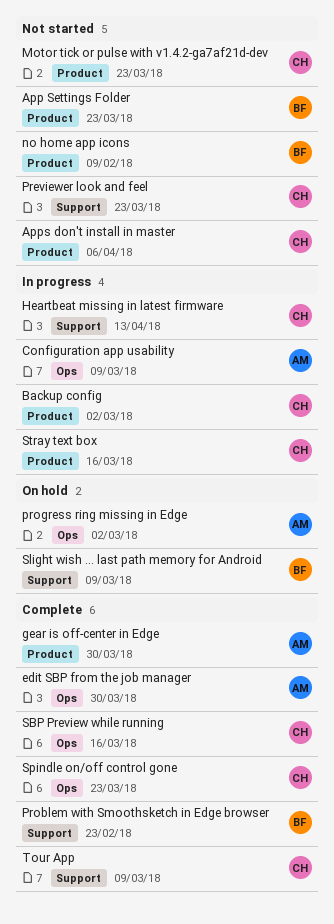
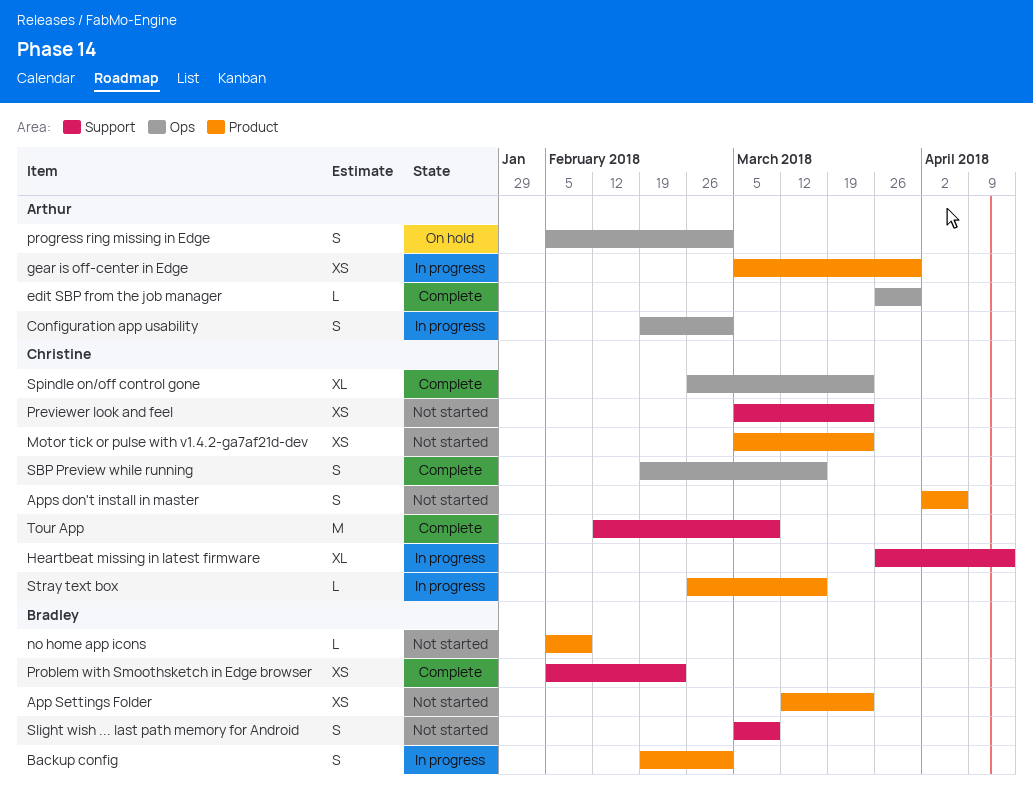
Backup config, owner: Christine -> Bradley
Configuration app usability, due: Mar 9 -> Mar 2
gear is off-center in Edge, status: Complete -> In progress
Slight wish ... last path memory for Android, status: On hold -> Not started

